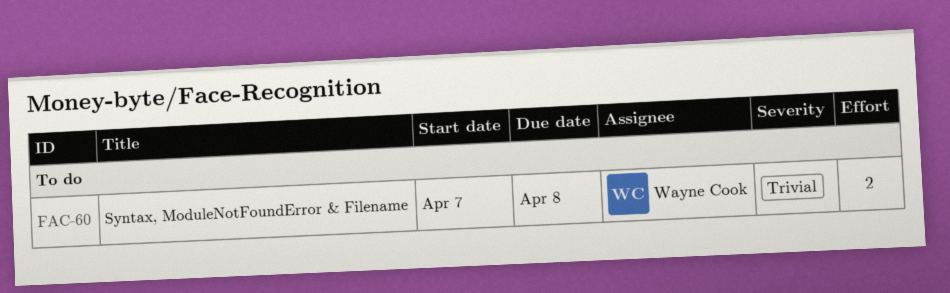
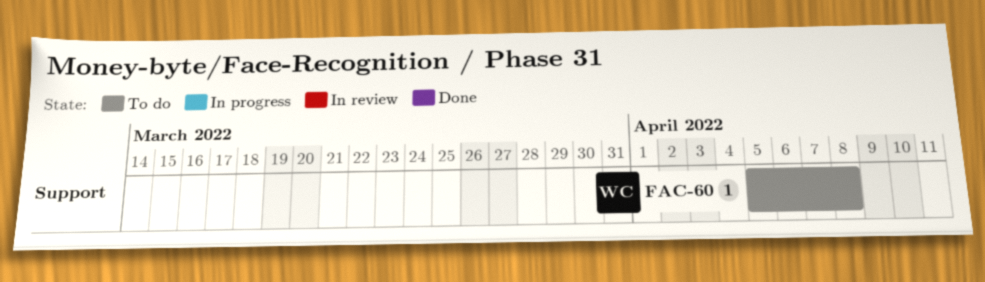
FAC-60, estimate: 2 -> 1
FAC-60, start: Apr 7 -> Apr 5

